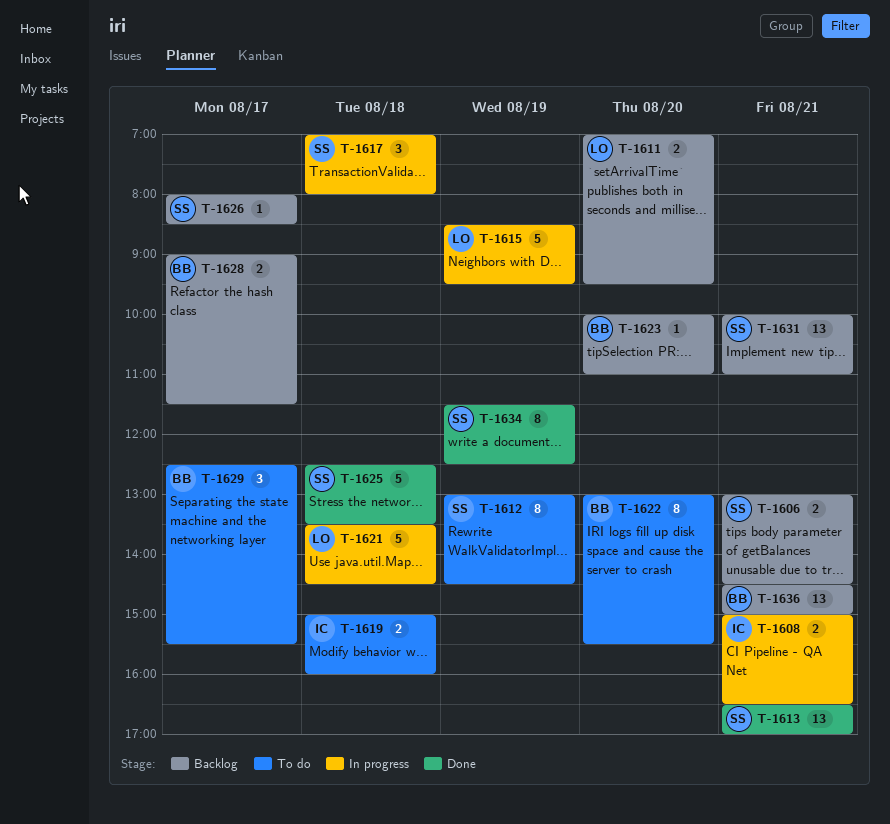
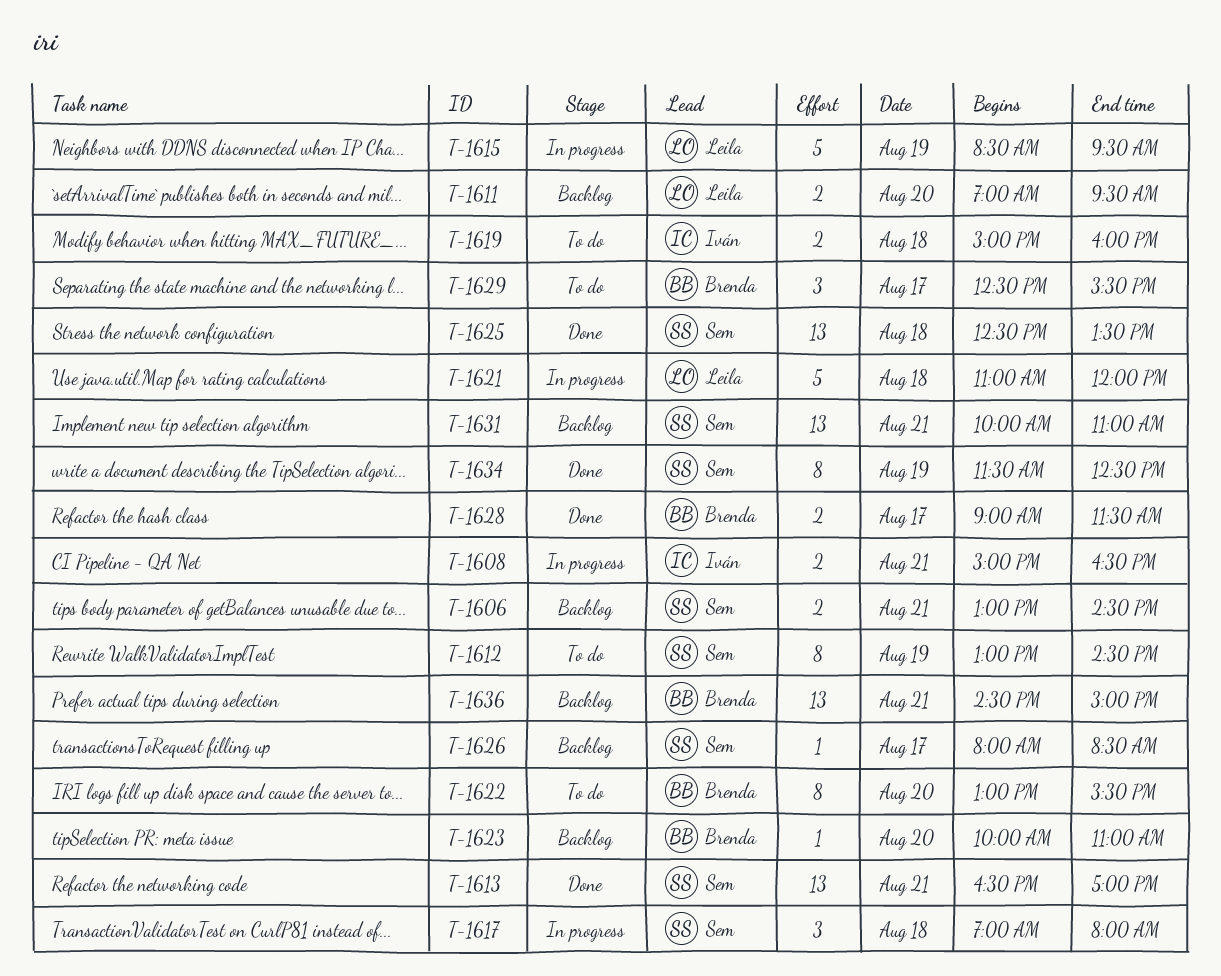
T-1621, begins: 13:30 -> 11:00
T-1621, ends: 14:30 -> 12:00
T-1625, estimate: 5 -> 13
T-1628, status: Backlog -> Done

